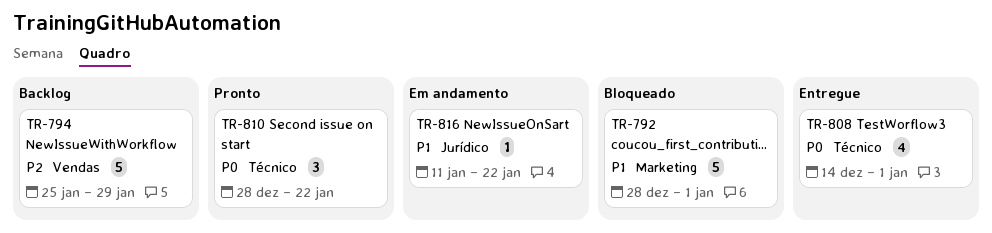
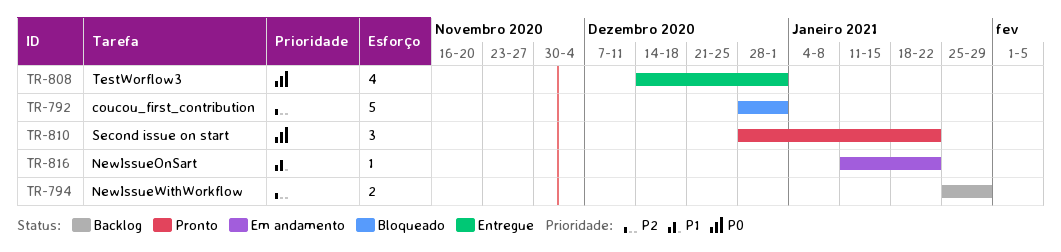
TR-792, priority: P1 -> P2
TR-794, estimate: 5 -> 2

